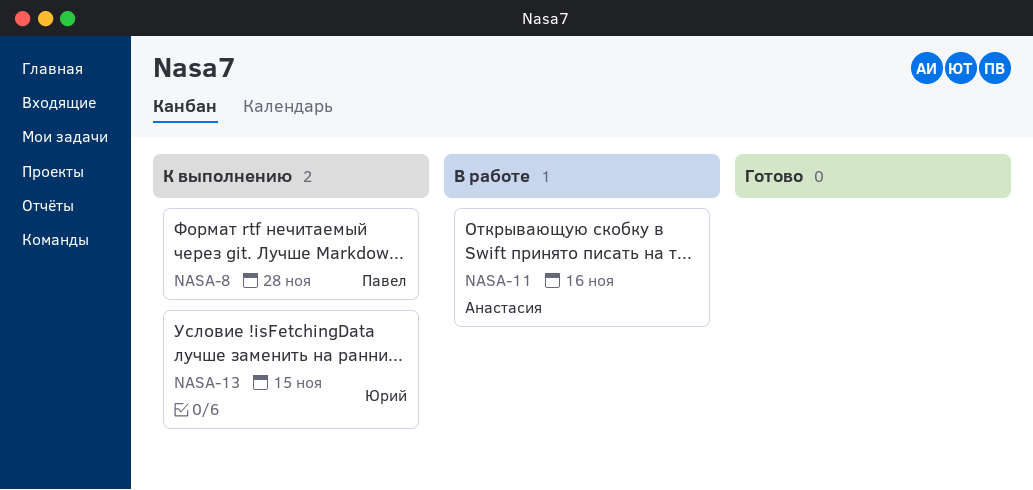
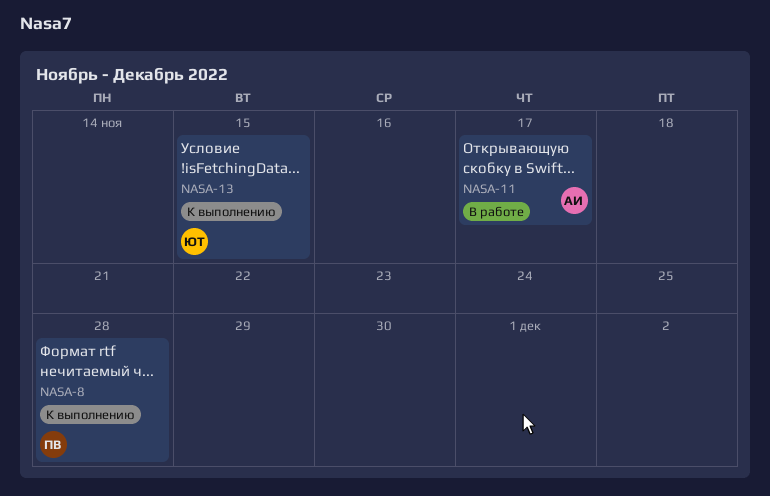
NASA-11, due: Nov 16 -> Nov 17

